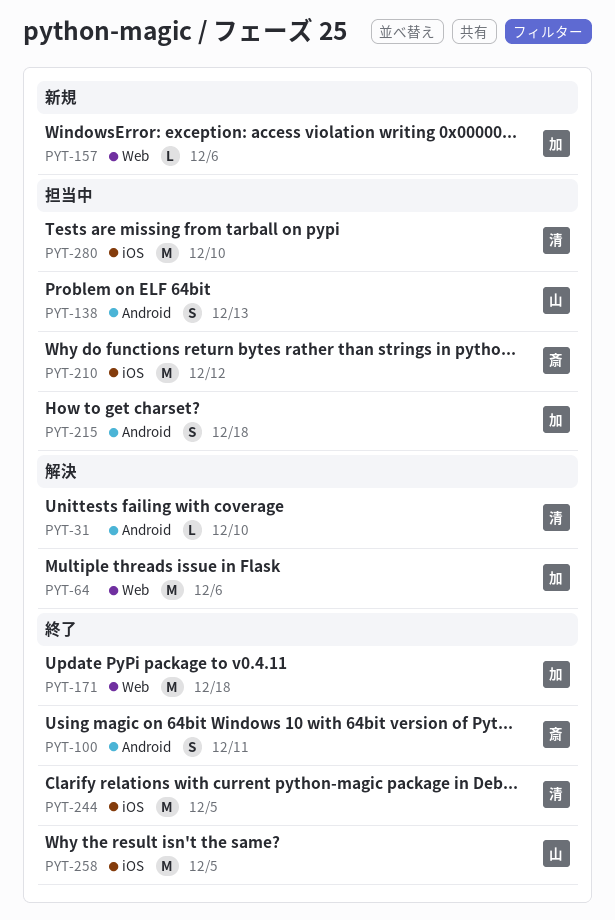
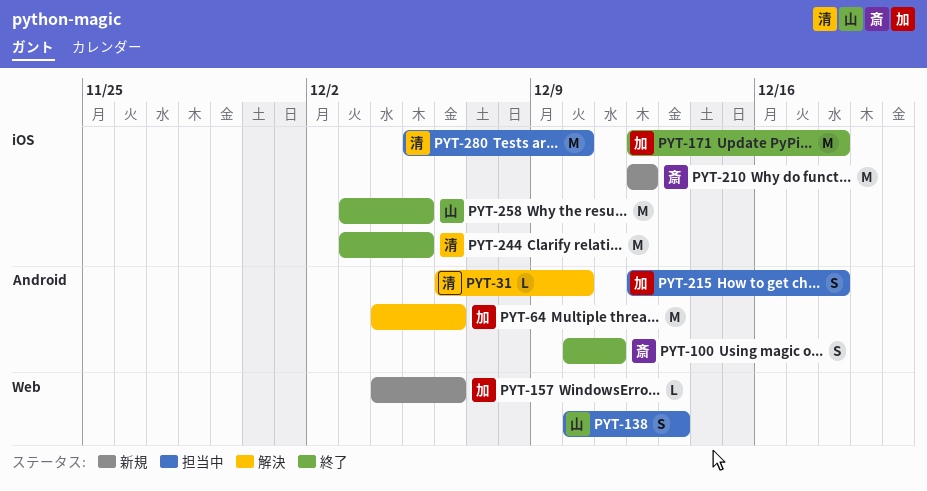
PYT-64, label: Web -> Android
PYT-138, label: Android -> Web
PYT-171, label: Web -> iOS
PYT-210, status: 担当中 -> 新規

